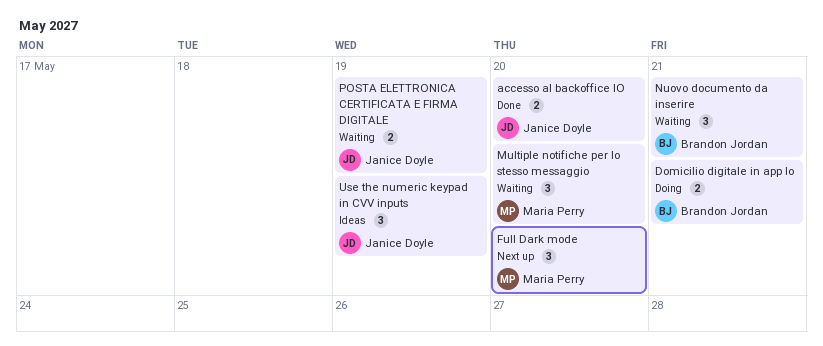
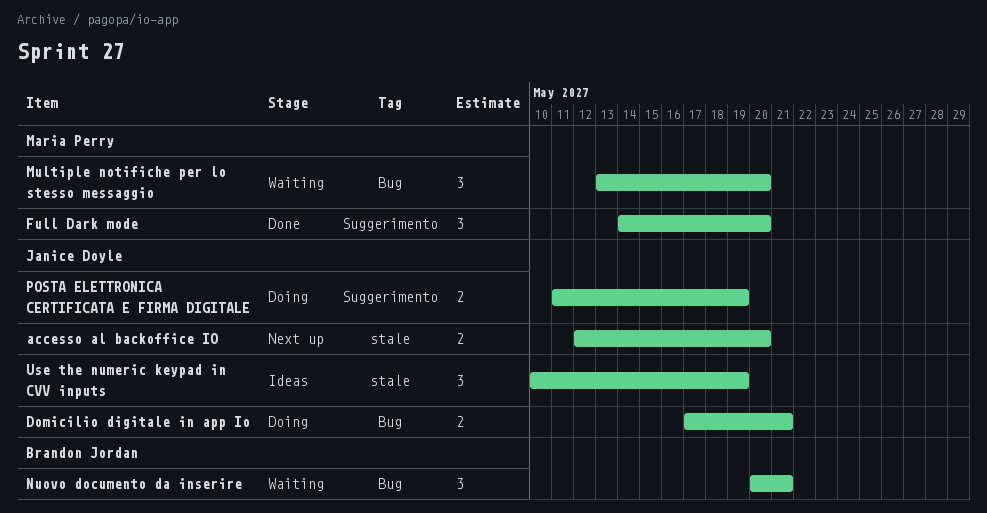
accesso al backoffice IO, status: Done -> Next up
Domicilio digitale in app Io, owner: Brandon Jordan -> Janice Doyle
Full Dark mode, status: Next up -> Done
POSTA ELETTRONICA CERTIFICATA E FIRMA DIGITALE, status: Waiting -> Doing

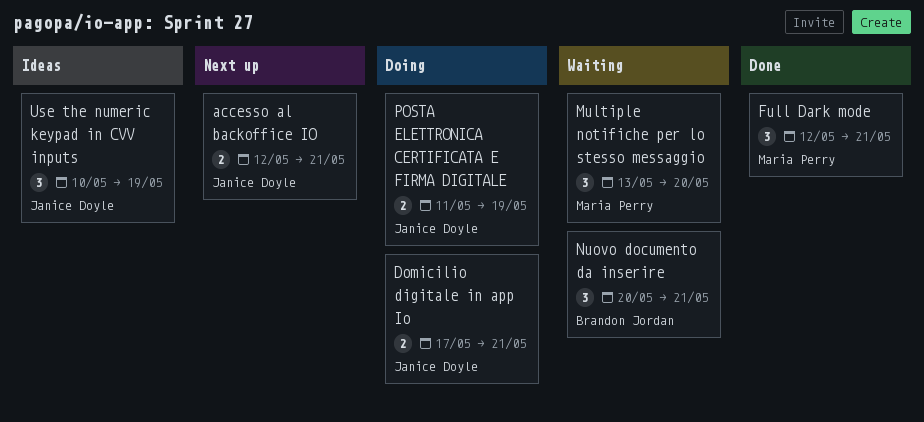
accesso al backoffice IO, due: May 20 -> May 21
Full Dark mode, start: May 14 -> May 12
Full Dark mode, due: May 20 -> May 21

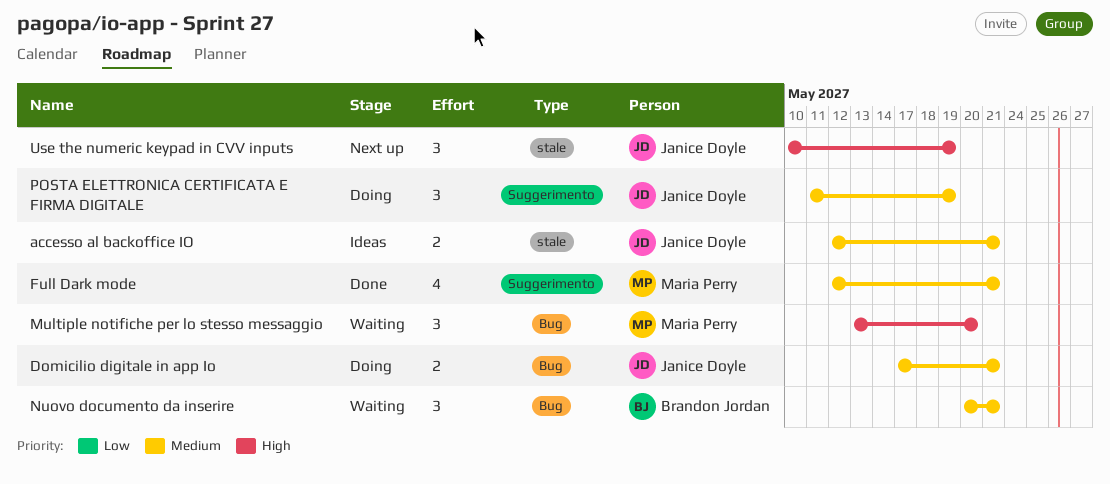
accesso al backoffice IO, status: Next up -> Ideas
Full Dark mode, estimate: 3 -> 4
POSTA ELETTRONICA CERTIFICATA E FIRMA DIGITALE, estimate: 2 -> 3
Use the numeric keypad in CVV inputs, status: Ideas -> Next up

